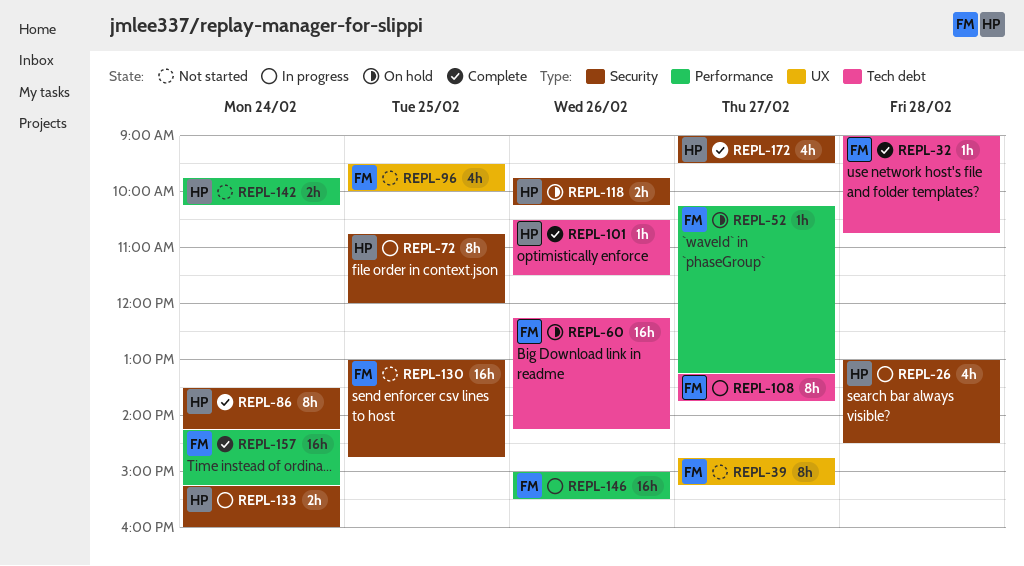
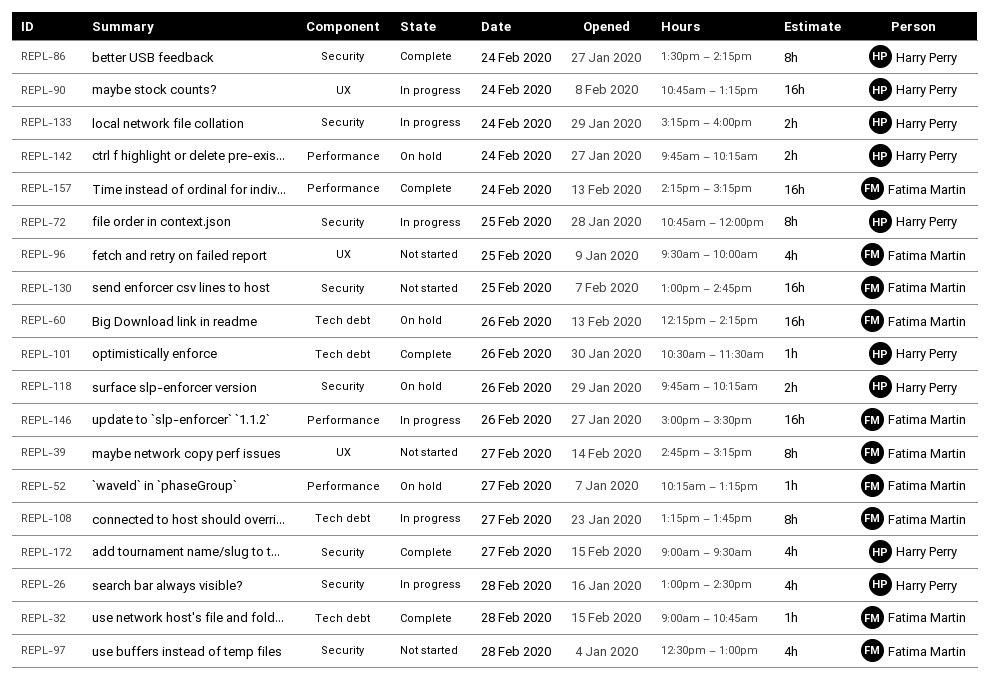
REPL-90: none -> present
REPL-97: none -> present
REPL-142, status: Not started -> On hold

